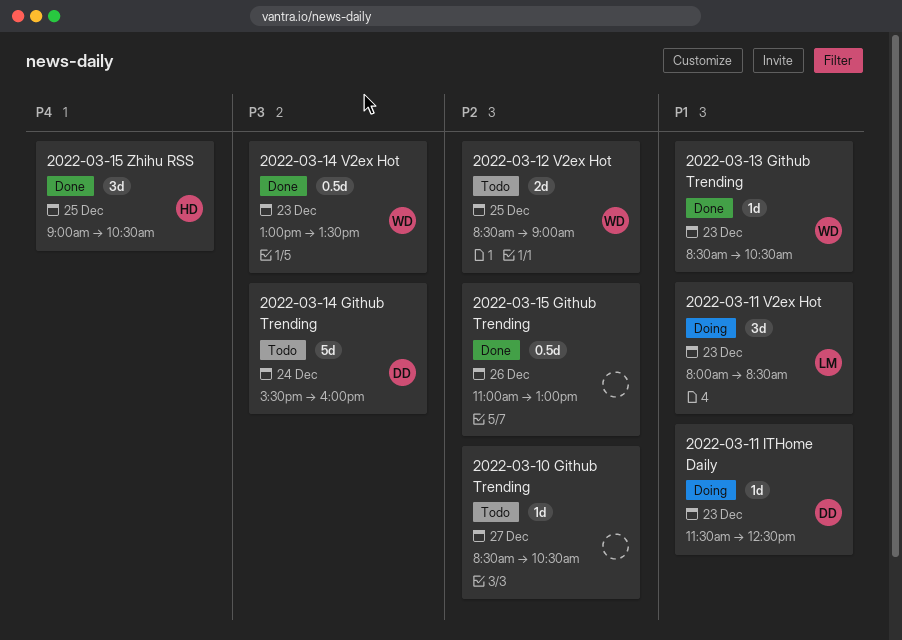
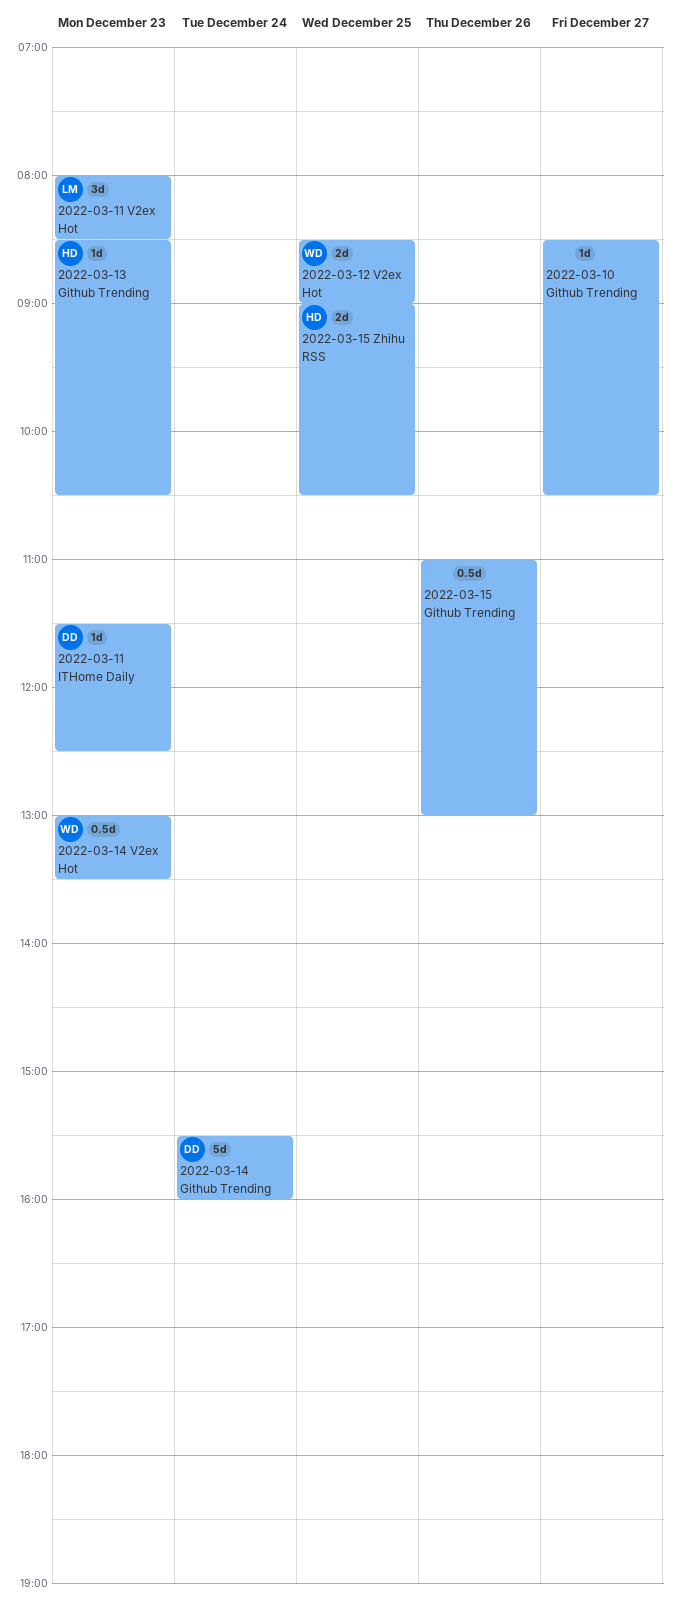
2022-03-13 Github Trending, owner: WD -> HD
2022-03-15 Zhihu RSS, estimate: 3d -> 2d

